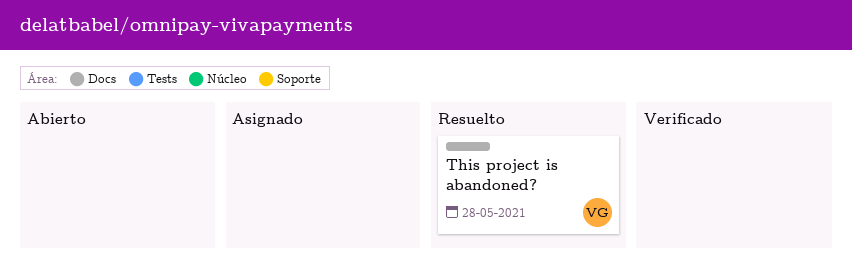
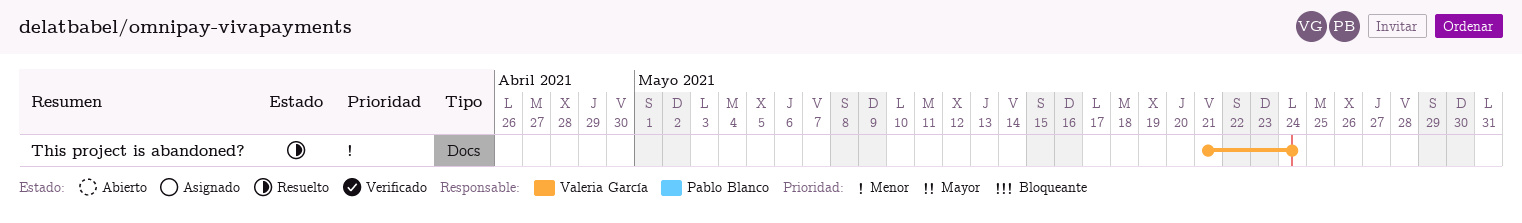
This project is abandoned?, due: May 28 -> May 24

